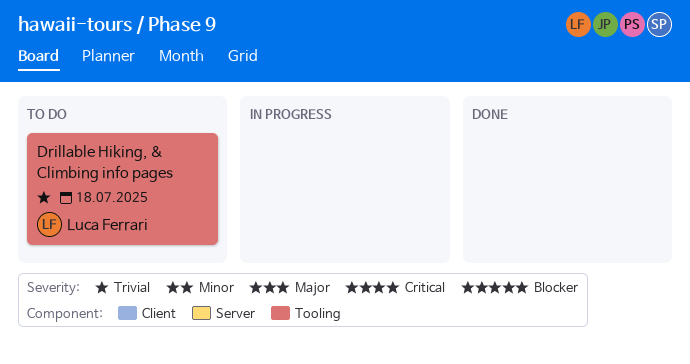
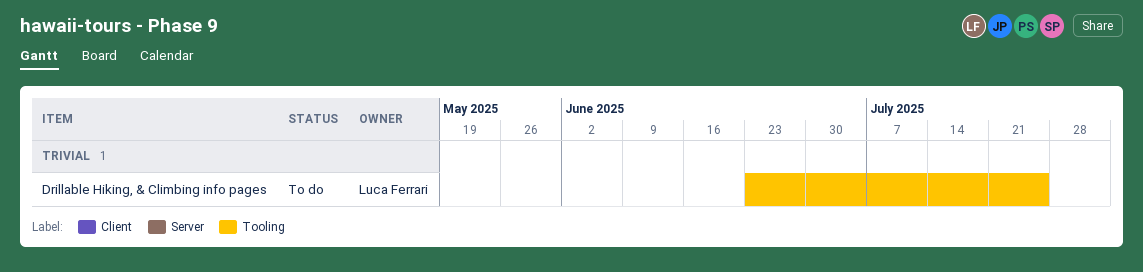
Drillable Hiking, & Climbing info pages, due: Jul 18 -> Jul 25

